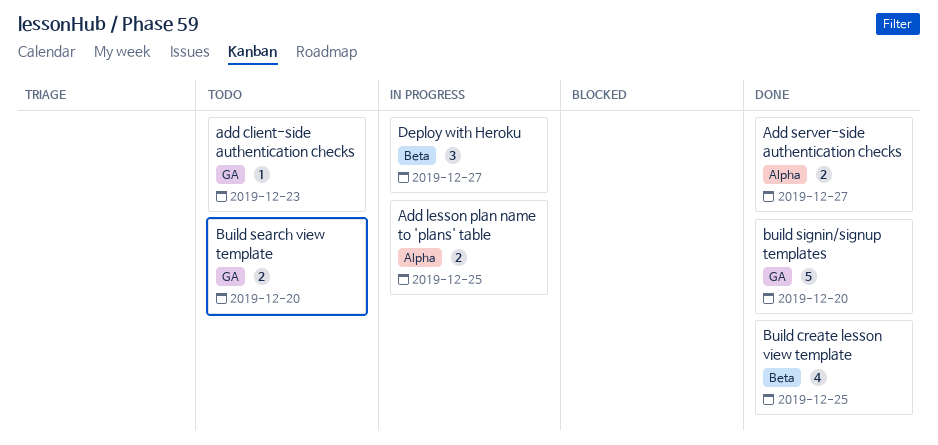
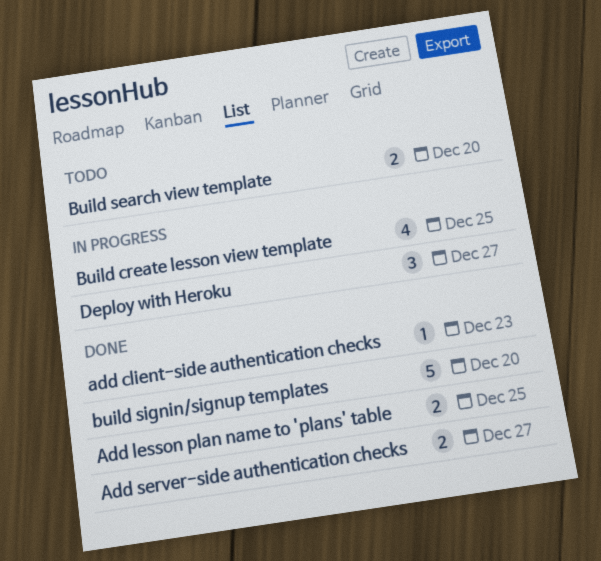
add client-side authentication checks, status: Todo -> Done
Add lesson plan name to 'plans' table, status: In progress -> Done
Build create lesson view template, status: Done -> In progress

